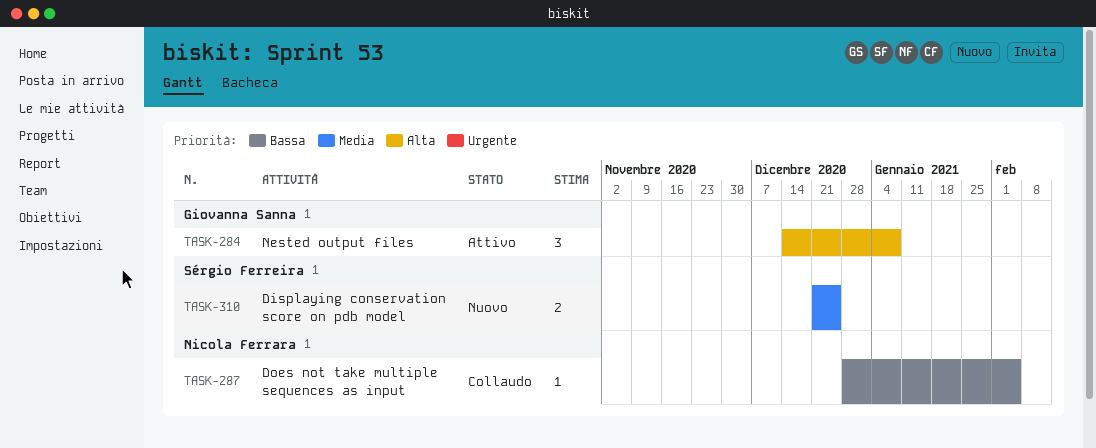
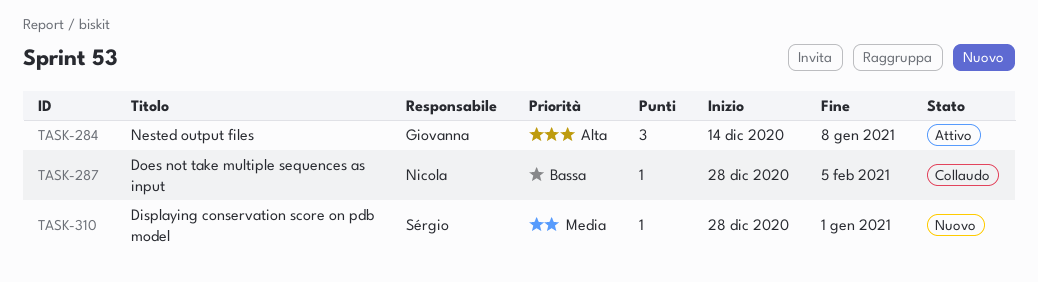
TASK-310, estimate: 2 -> 1
TASK-310, start: Dec 21 -> Dec 28
TASK-310, due: Dec 25 -> Jan 1

